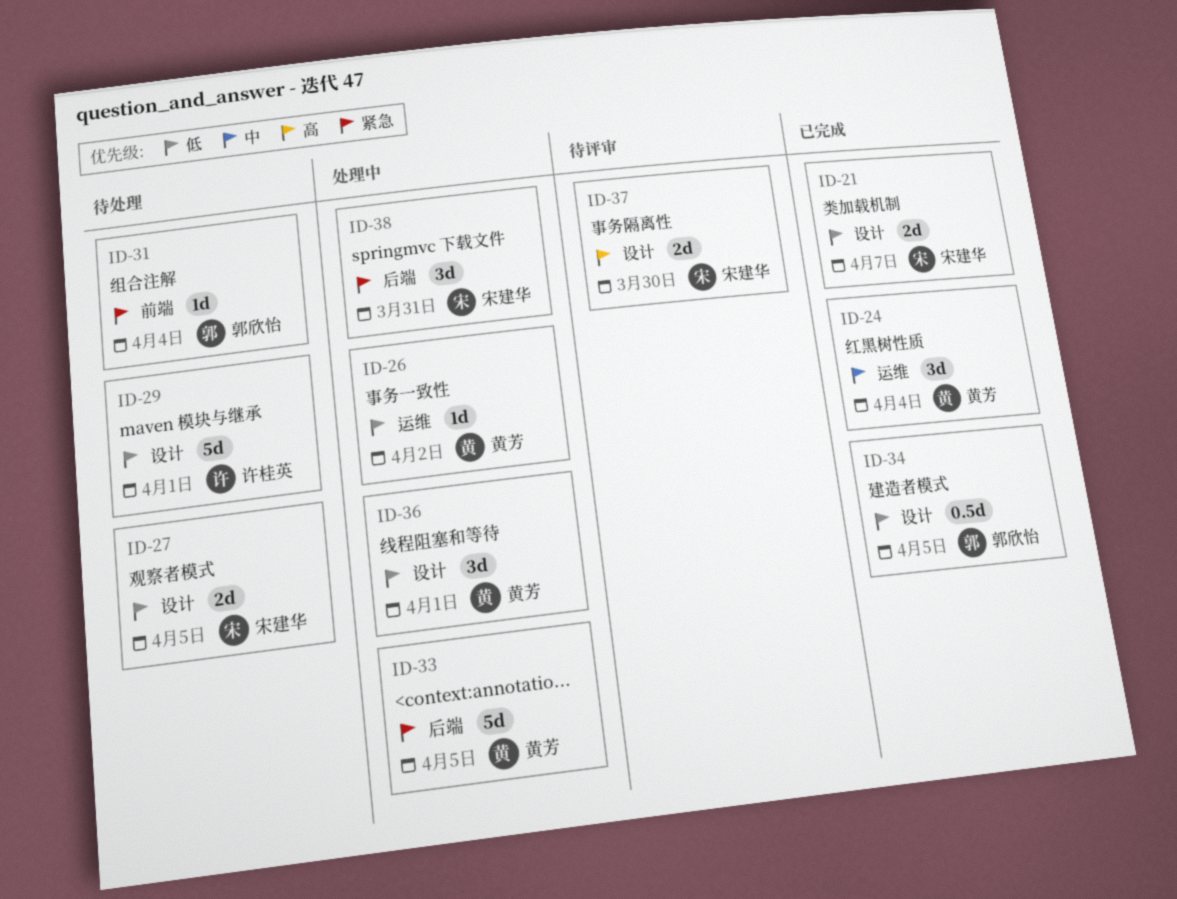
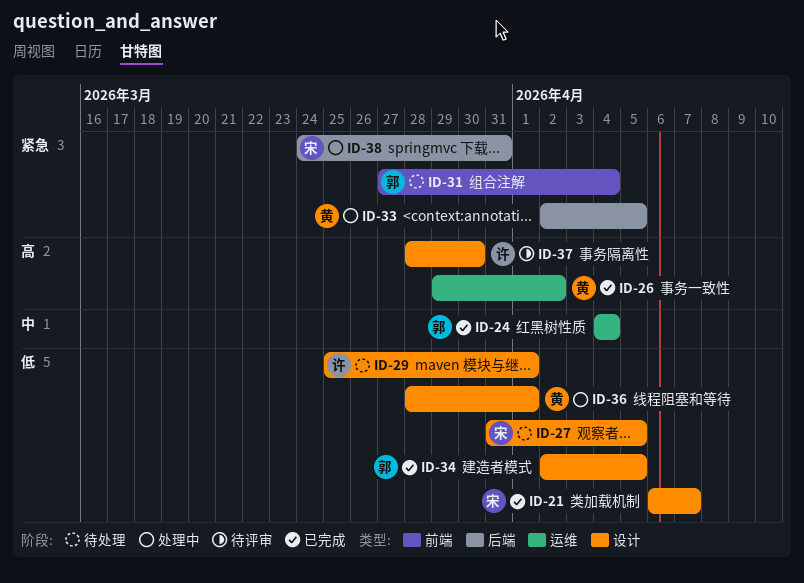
ID-24, owner: 黄芳 -> 郭欣怡
ID-26, status: 处理中 -> 已完成
ID-26, priority: 低 -> 高
ID-37, owner: 宋建华 -> 许桂英

